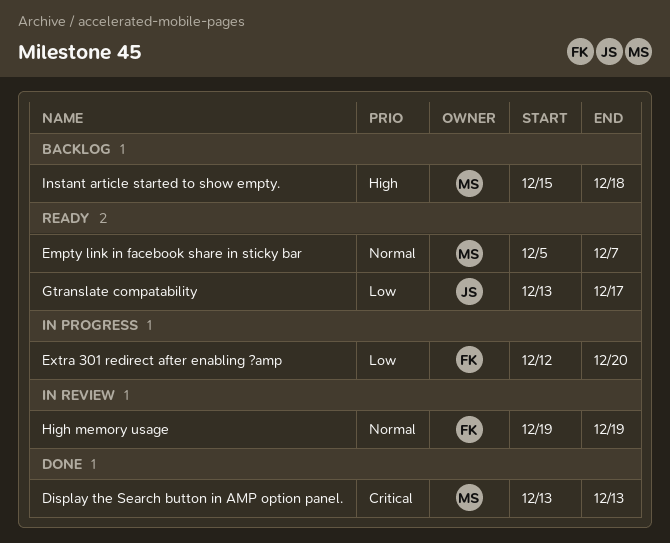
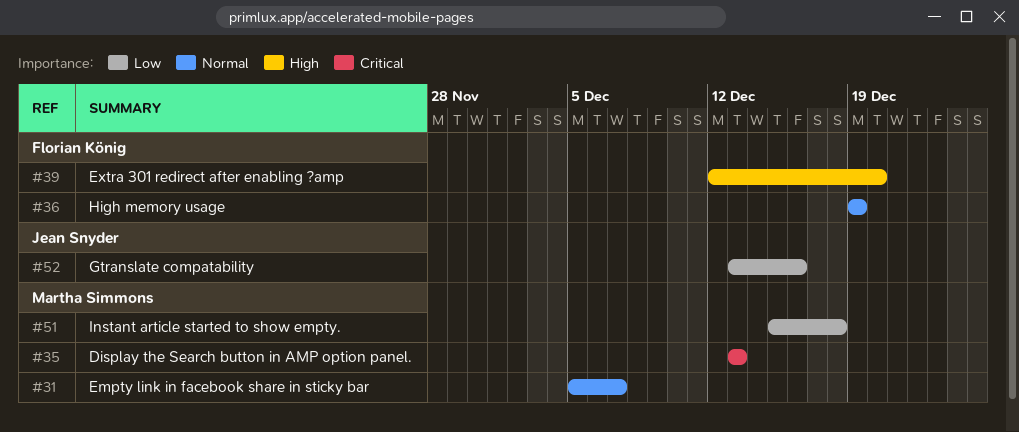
Extra 301 redirect after enabling ?amp, priority: Low -> High
Gtranslate compatability, due: Dec 17 -> Dec 16
Instant article started to show empty., priority: High -> Low

